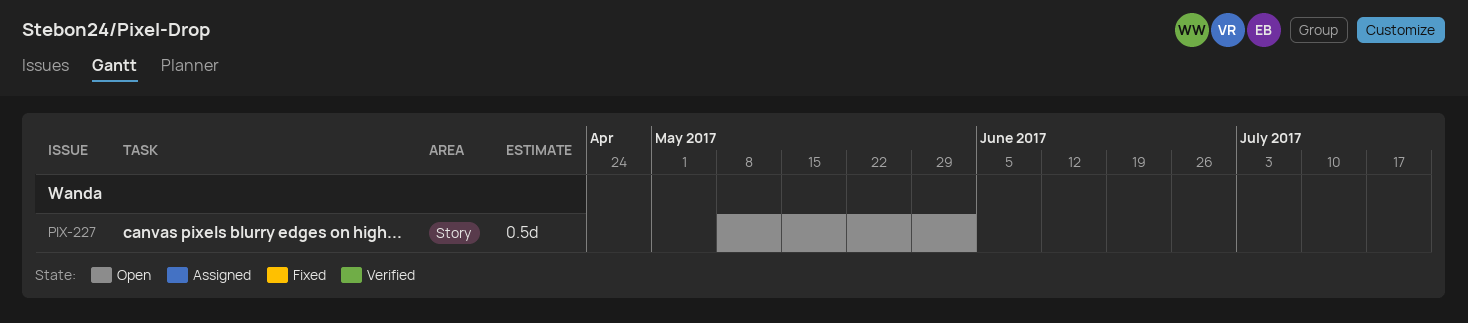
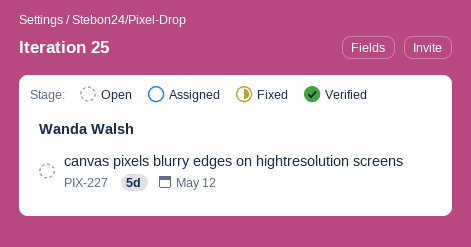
PIX-227, estimate: 0.5d -> 5d
PIX-227, due: Jun 2 -> May 12

